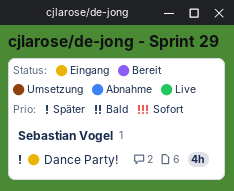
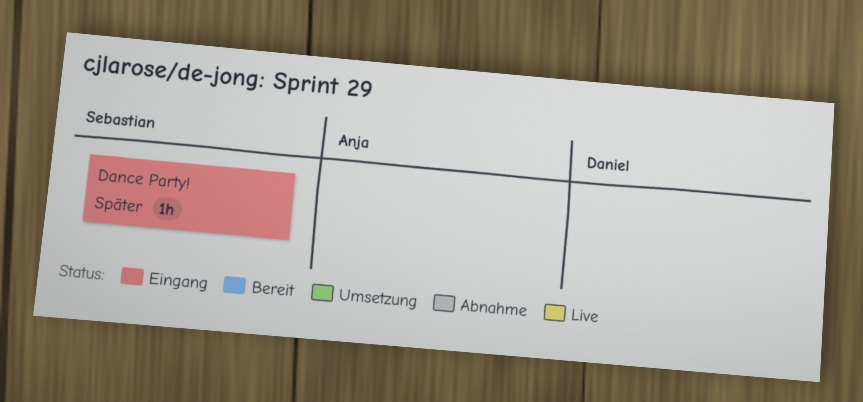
Dance Party!, estimate: 4h -> 1h

